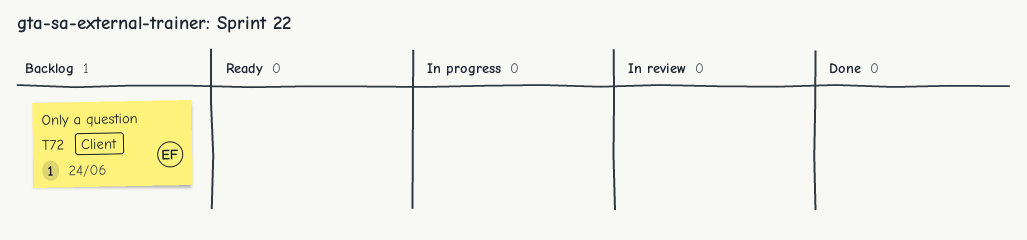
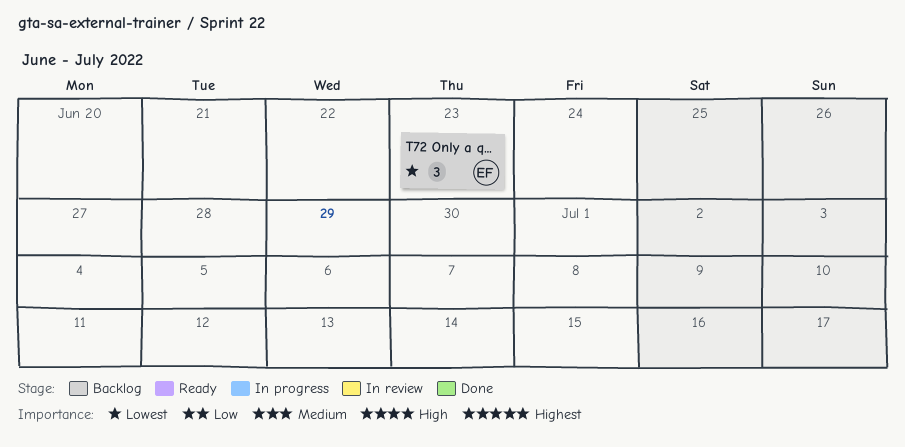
T72, estimate: 1 -> 3
T72, due: Jun 24 -> Jun 23

